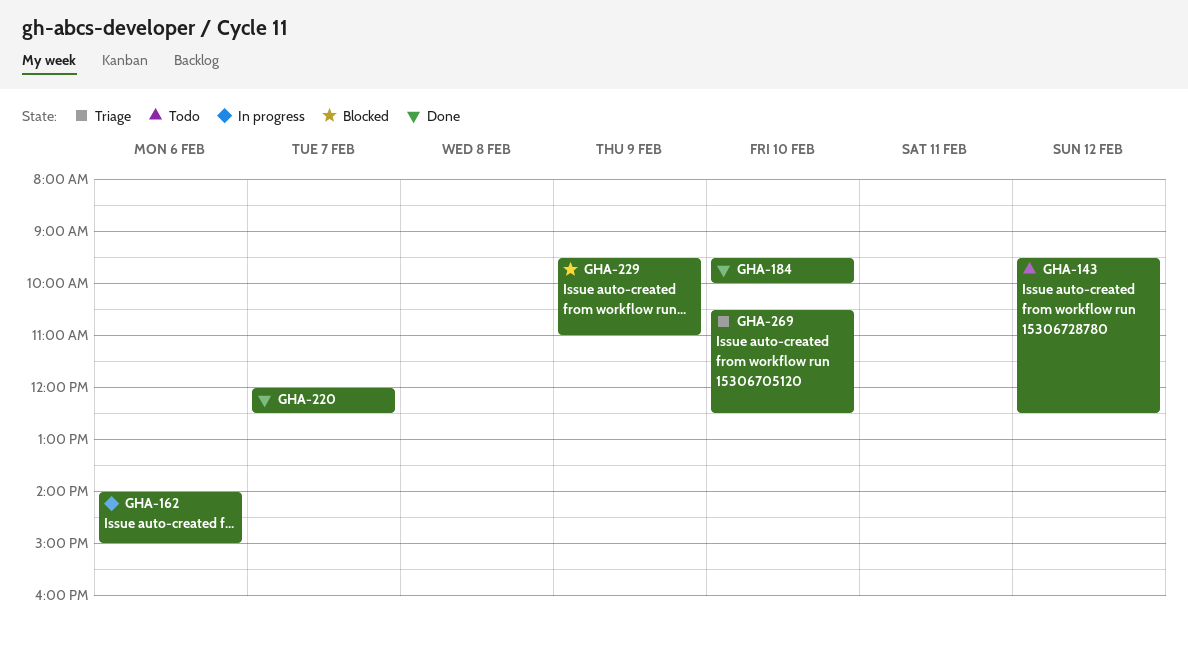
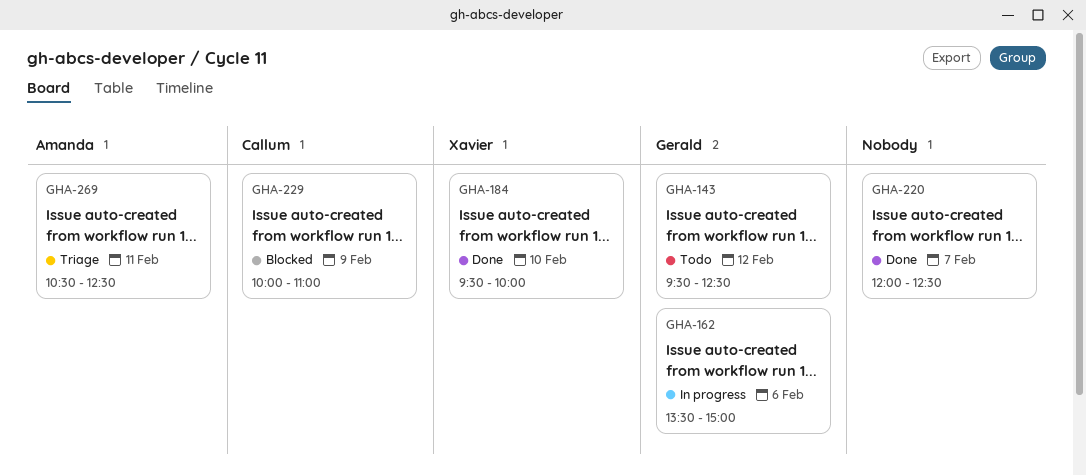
GHA-162, begins: 14:00 -> 13:30
GHA-229, begins: 09:30 -> 10:00
GHA-269, day: Feb 10 -> Feb 11

